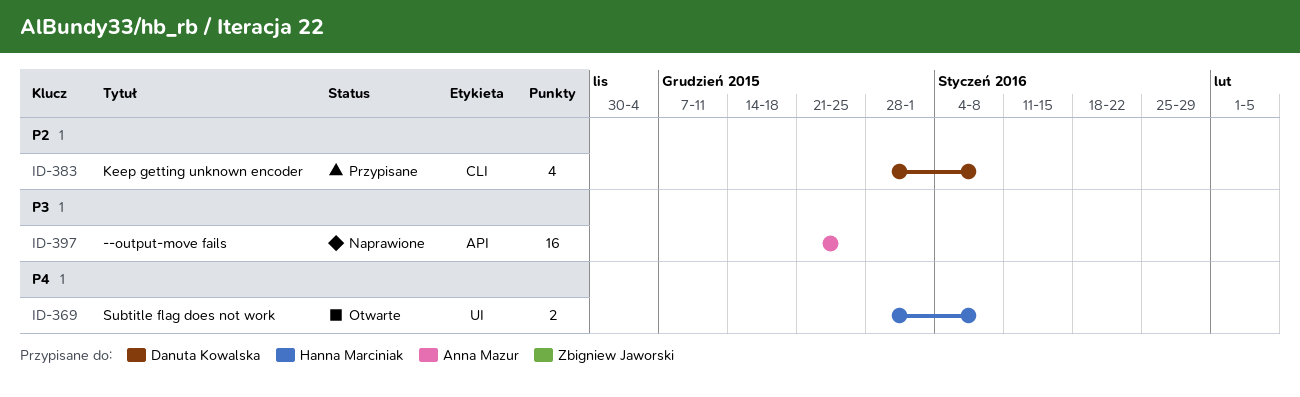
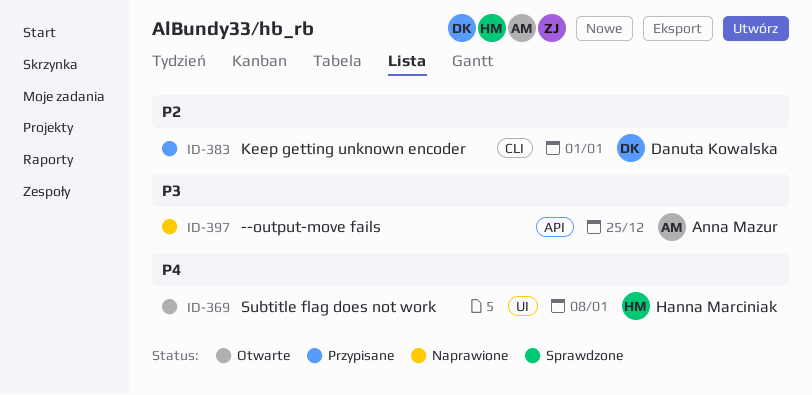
ID-383, due: Jan 8 -> Jan 1

